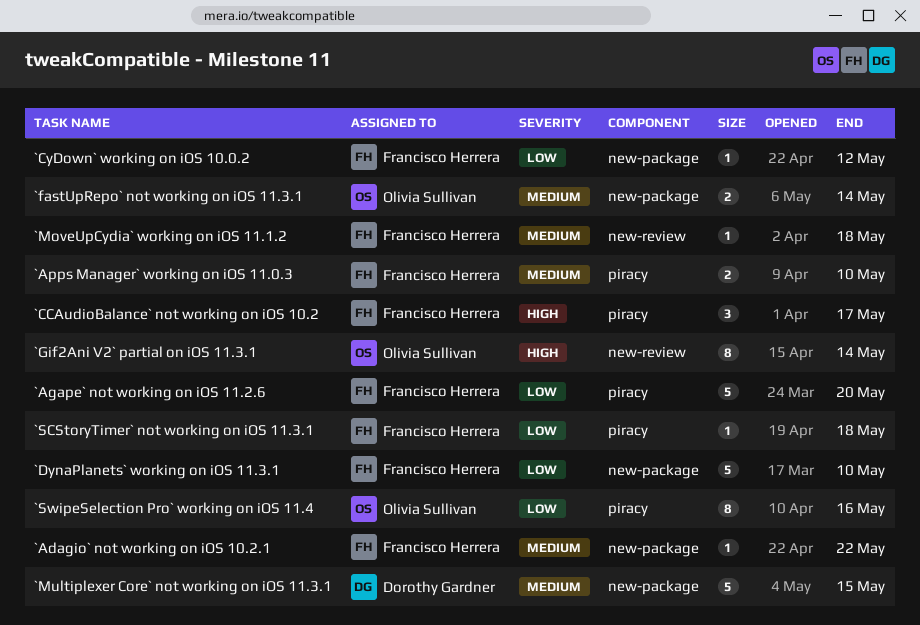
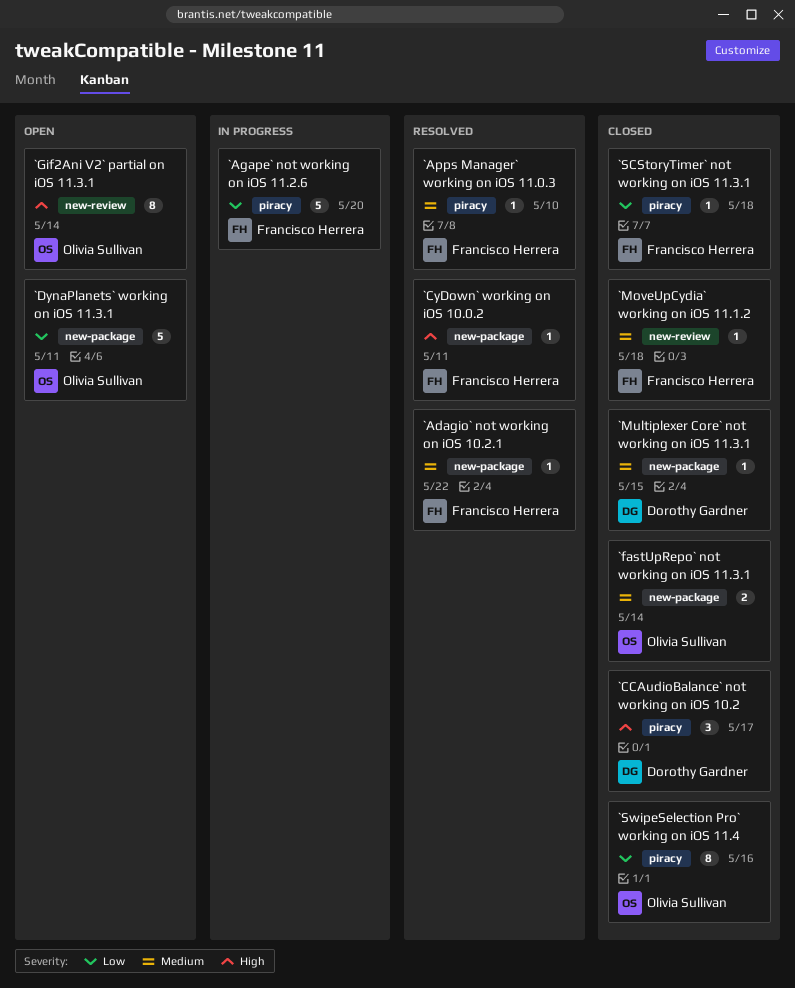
`Apps Manager` working on iOS 11.0.3, estimate: 2 -> 1
`CCAudioBalance` not working on iOS 10.2, owner: Francisco Herrera -> Dorothy Gardner
`CyDown` working on iOS 10.0.2, priority: Low -> High
`CyDown` working on iOS 10.0.2, due: May 12 -> May 11
`DynaPlanets` working on iOS 11.3.1, owner: Francisco Herrera -> Olivia Sullivan
`DynaPlanets` working on iOS 11.3.1, due: May 10 -> May 11
`Multiplexer Core` not working on iOS 11.3.1, estimate: 5 -> 1

